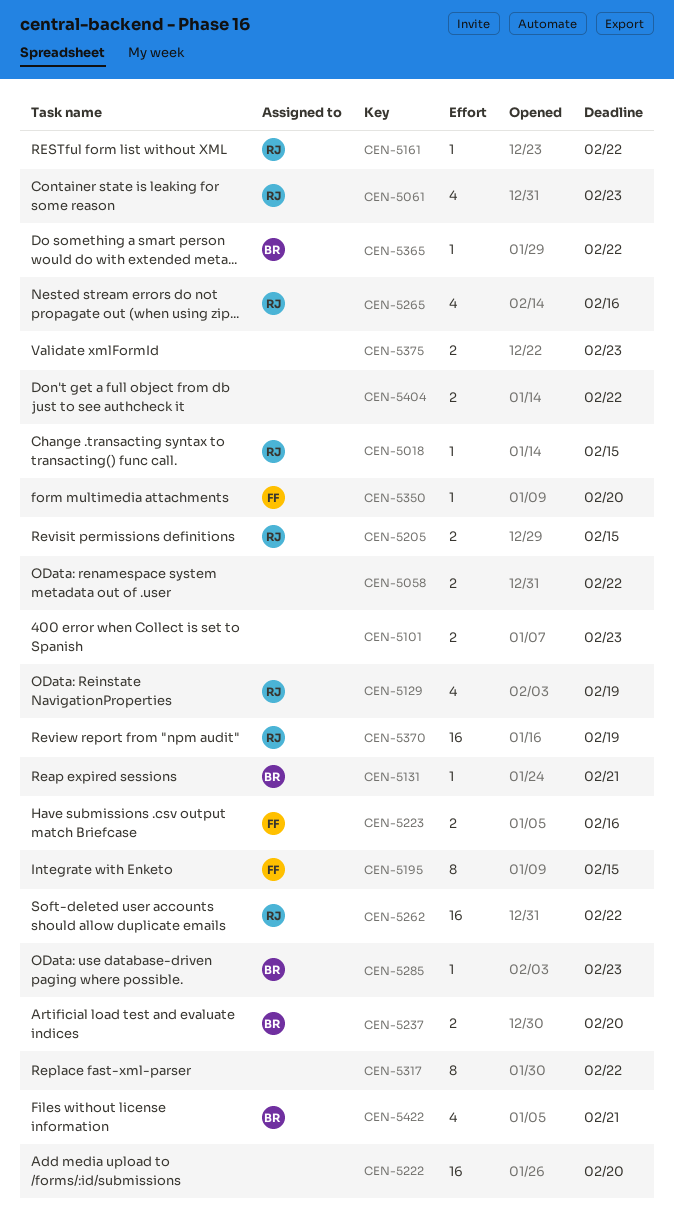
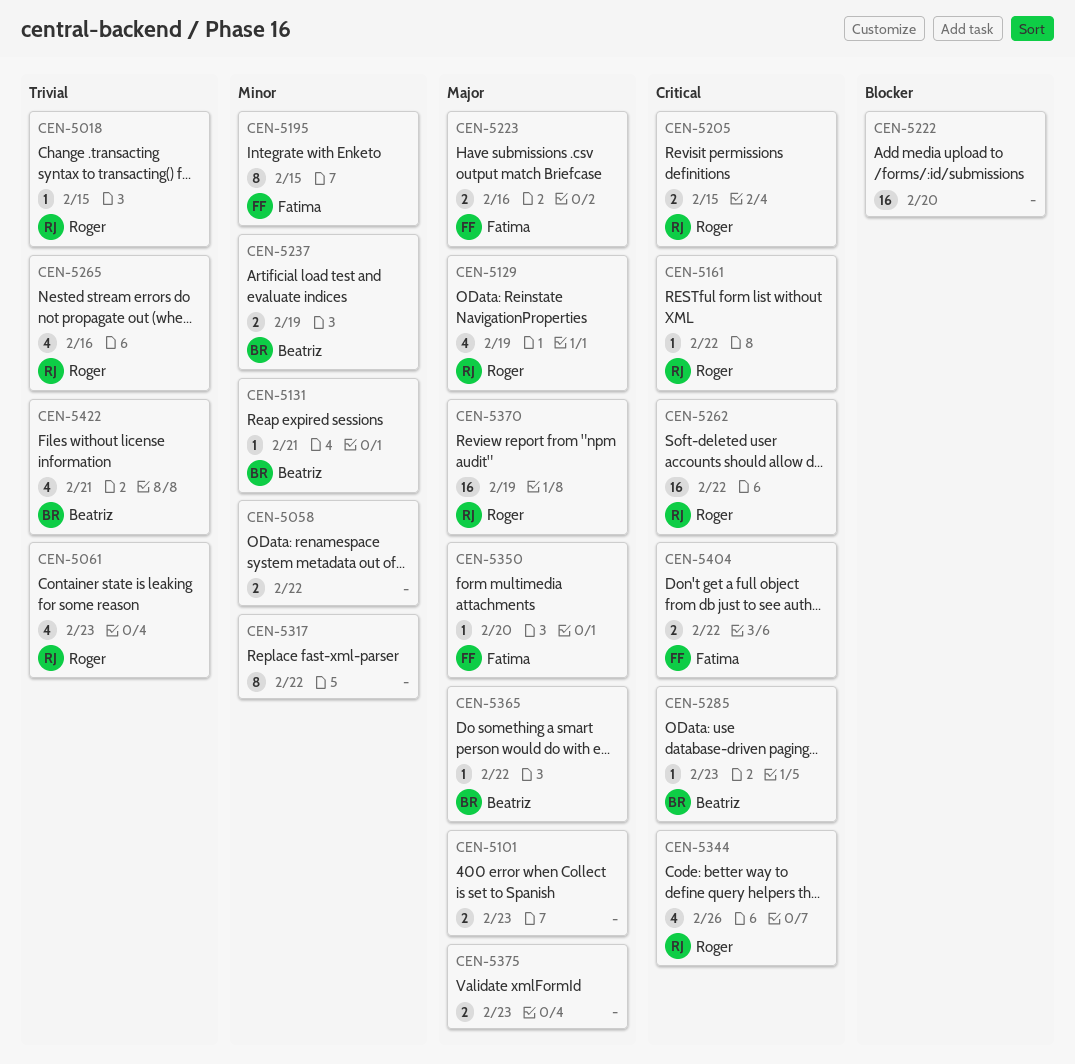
CEN-5237, due: Feb 20 -> Feb 19
CEN-5344: none -> present
CEN-5404, owner: none -> Fatima

